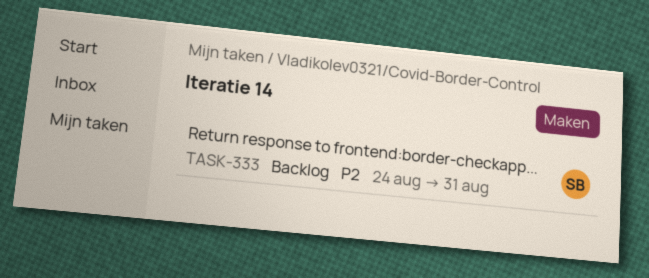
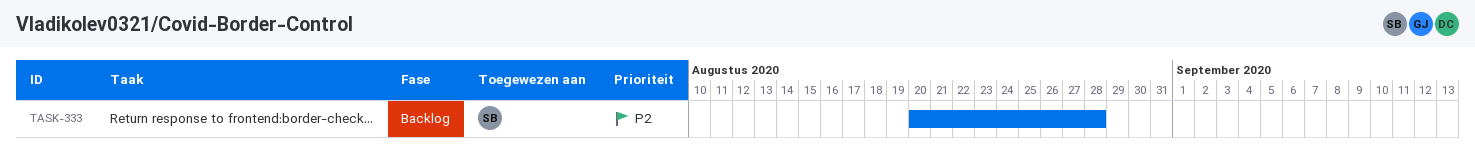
TASK-333, start: Aug 24 -> Aug 20
TASK-333, due: Aug 31 -> Aug 28

